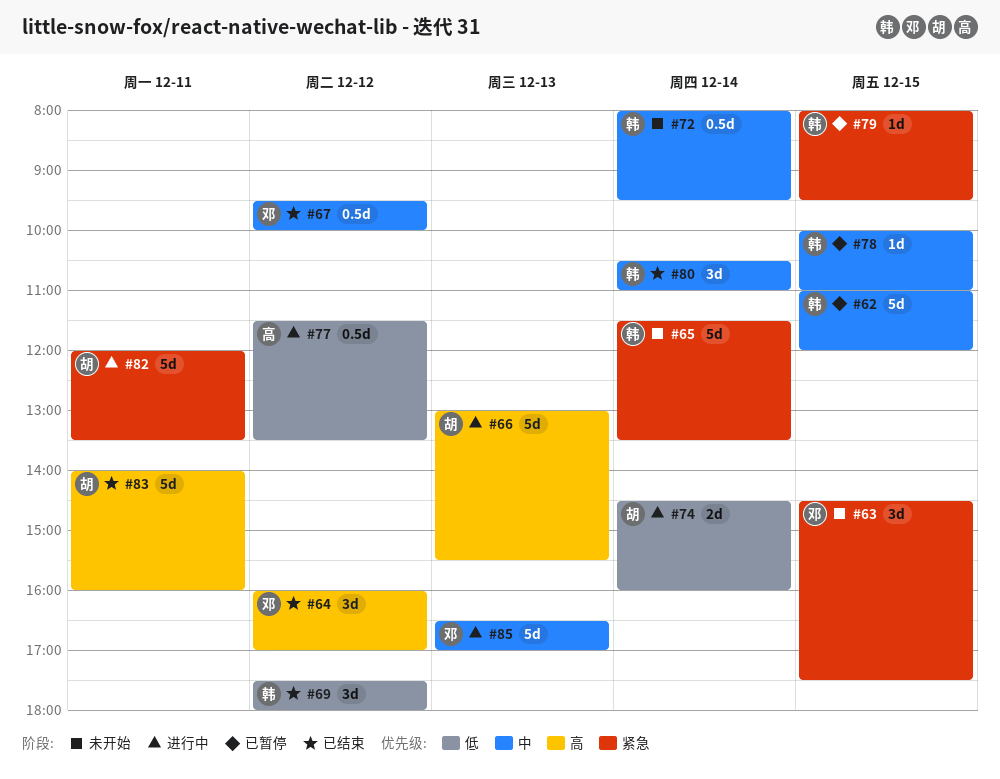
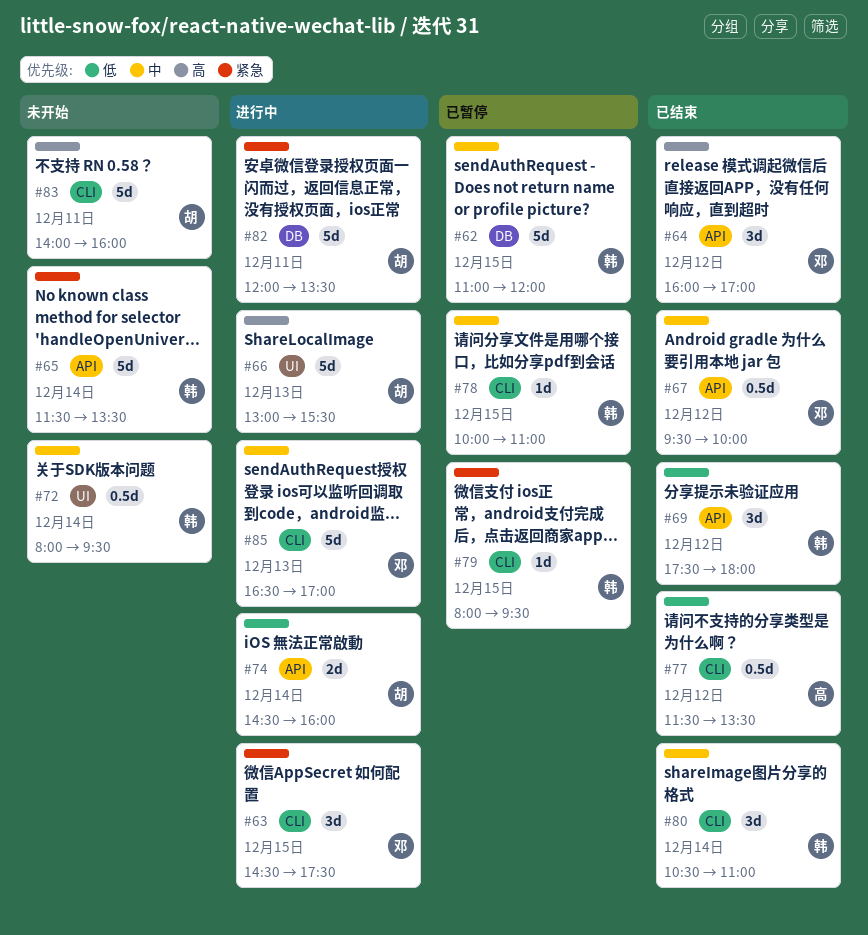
#63, status: 未开始 -> 进行中
#77, status: 进行中 -> 已结束
#83, status: 已结束 -> 未开始

